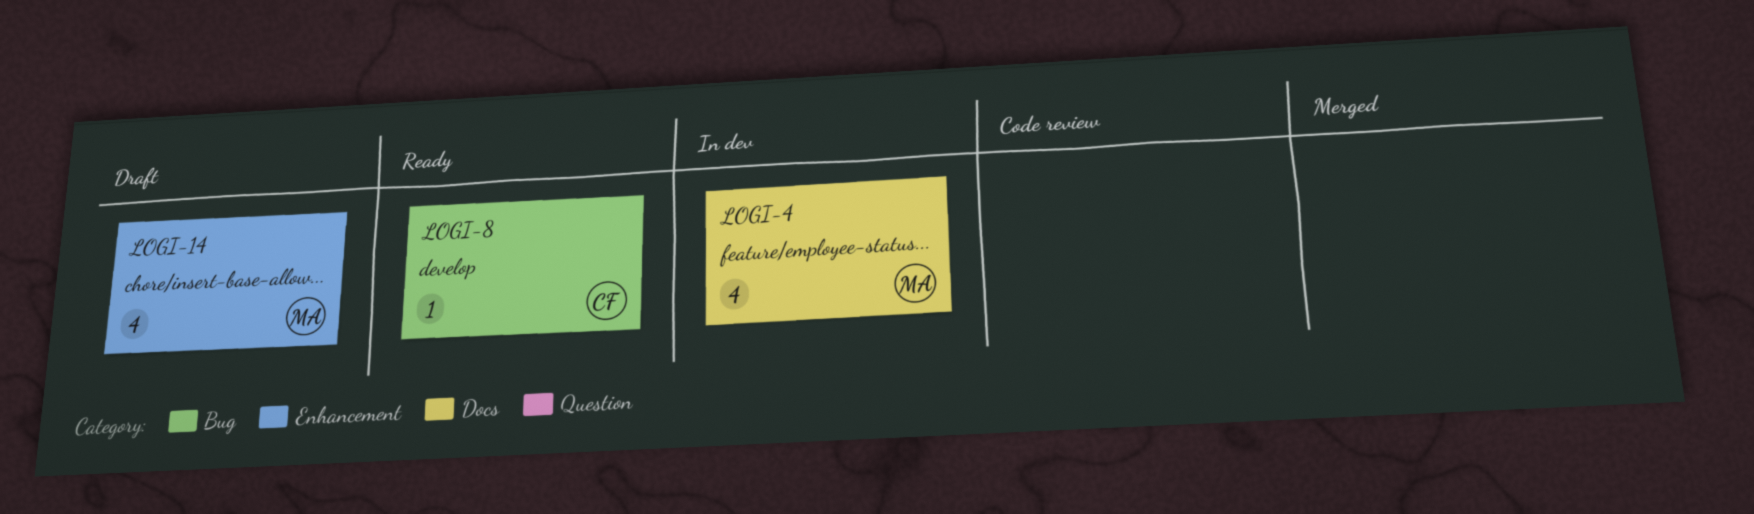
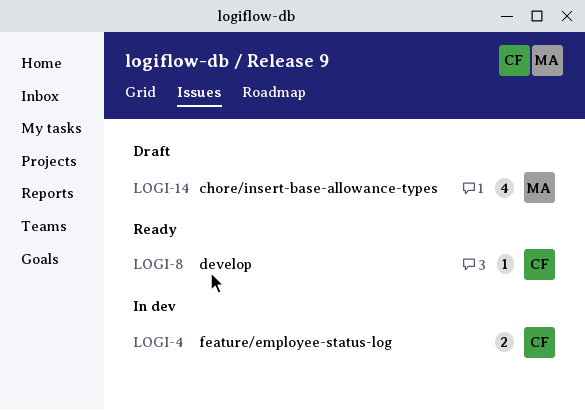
LOGI-4, owner: MA -> CF
LOGI-4, estimate: 4 -> 2

